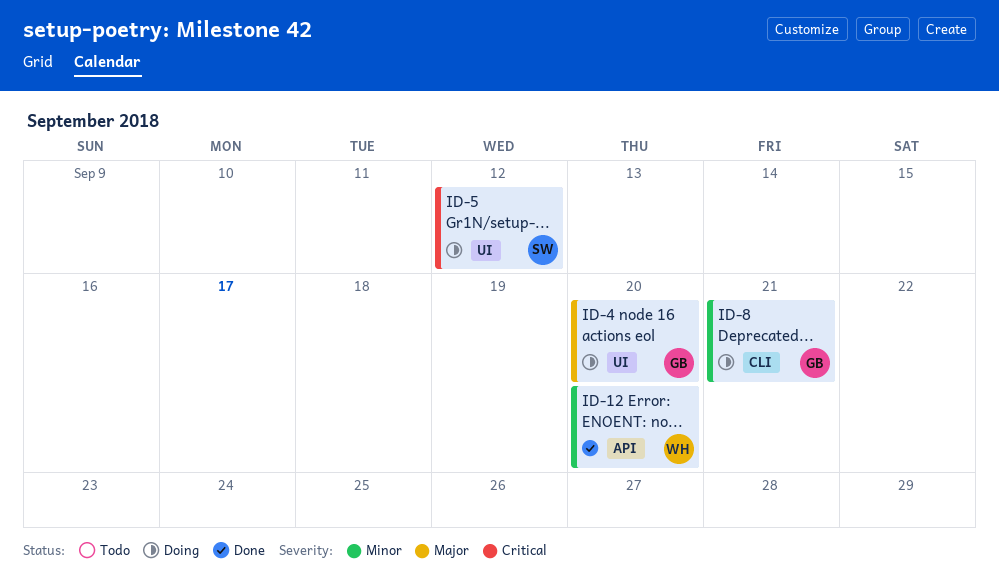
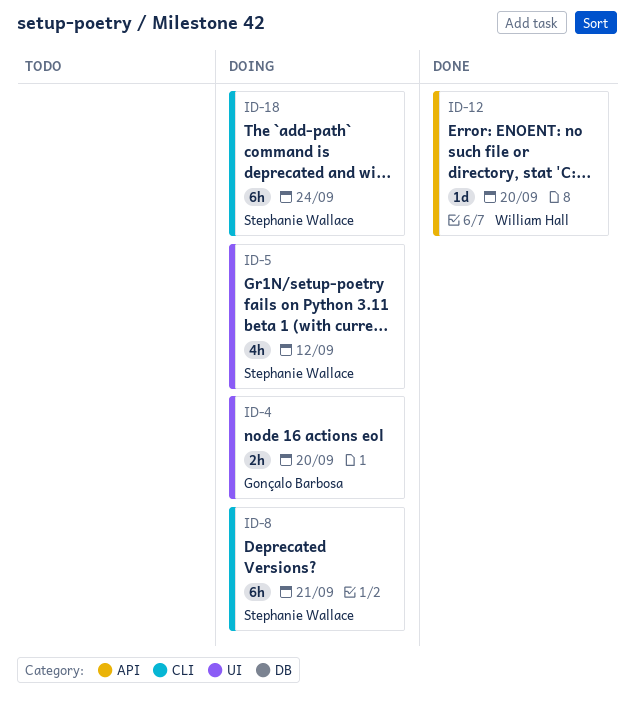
ID-8, owner: Gonçalo Barbosa -> Stephanie Wallace
ID-18: none -> present

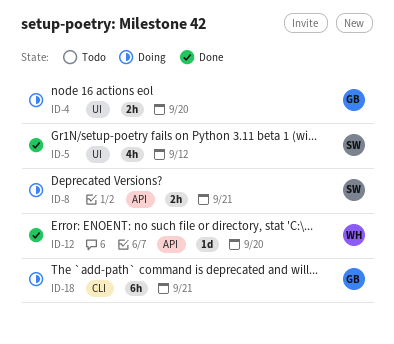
ID-5, status: Doing -> Done
ID-8, label: CLI -> API
ID-8, estimate: 6h -> 2h
ID-18, owner: Stephanie Wallace -> Gonçalo Barbosa
ID-18, due: Sep 24 -> Sep 21

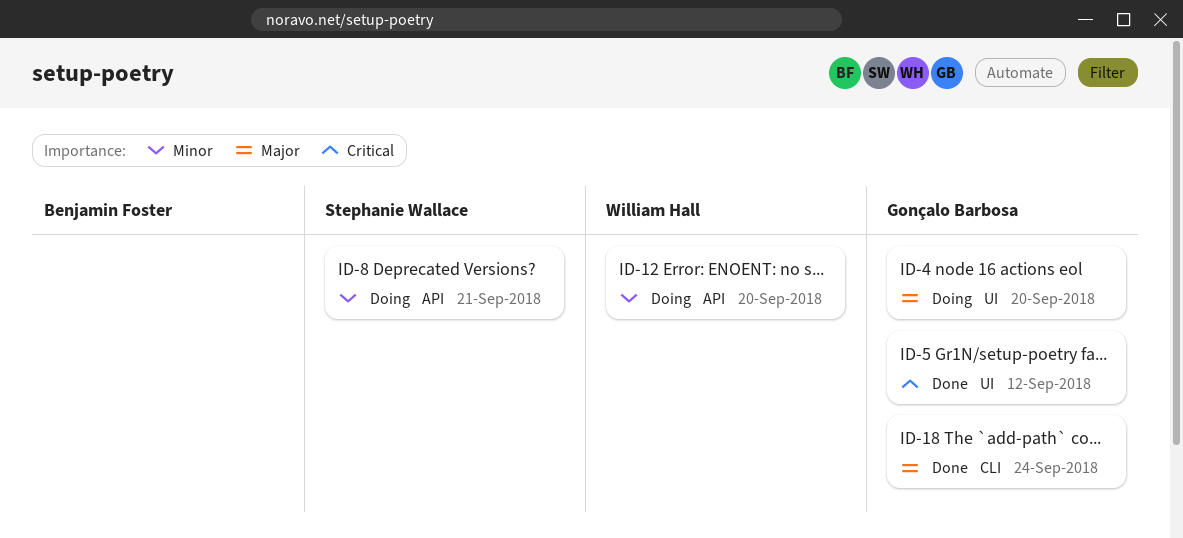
ID-5, owner: Stephanie Wallace -> Gonçalo Barbosa
ID-12, status: Done -> Doing
ID-18, status: Doing -> Done
ID-18, due: Sep 21 -> Sep 24

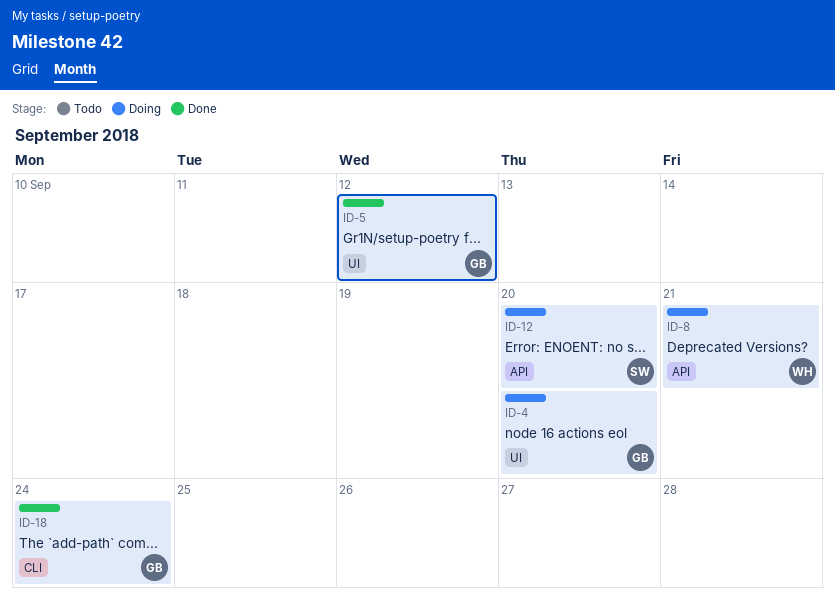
ID-8, owner: Stephanie Wallace -> William Hall
ID-12, owner: William Hall -> Stephanie Wallace

